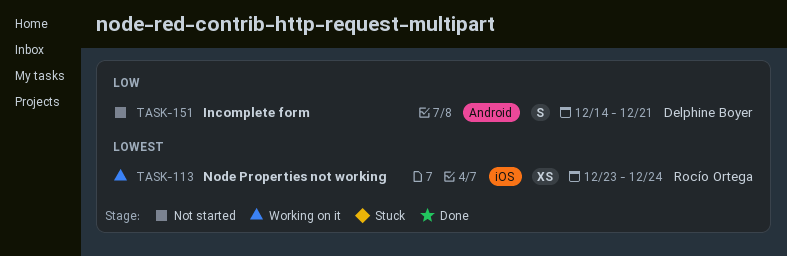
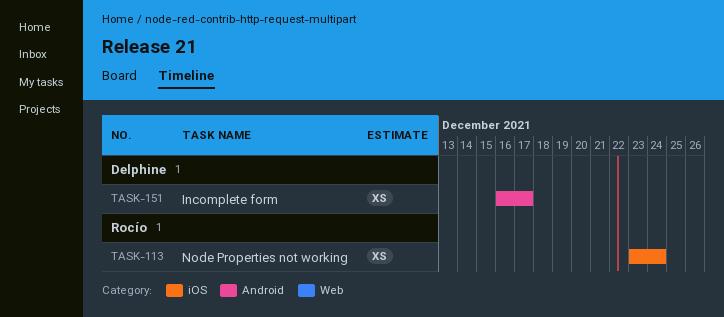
TASK-151, estimate: S -> XS
TASK-151, start: Dec 14 -> Dec 16
TASK-151, due: Dec 21 -> Dec 17

